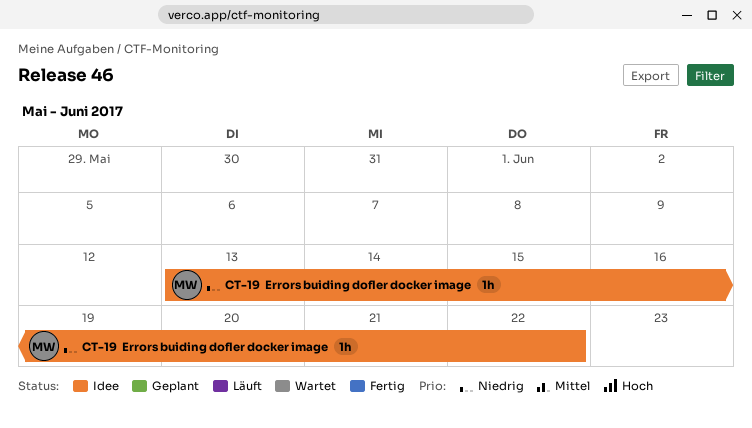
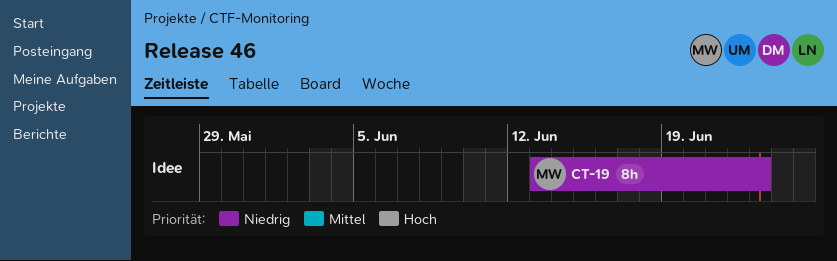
CT-19, estimate: 1h -> 8h
CT-19, due: Jun 22 -> Jun 23

